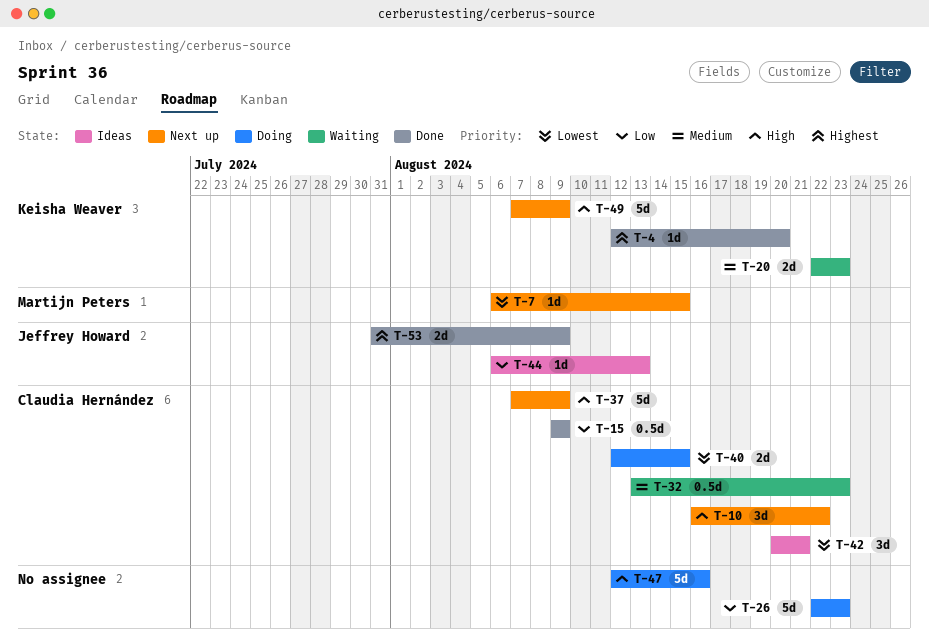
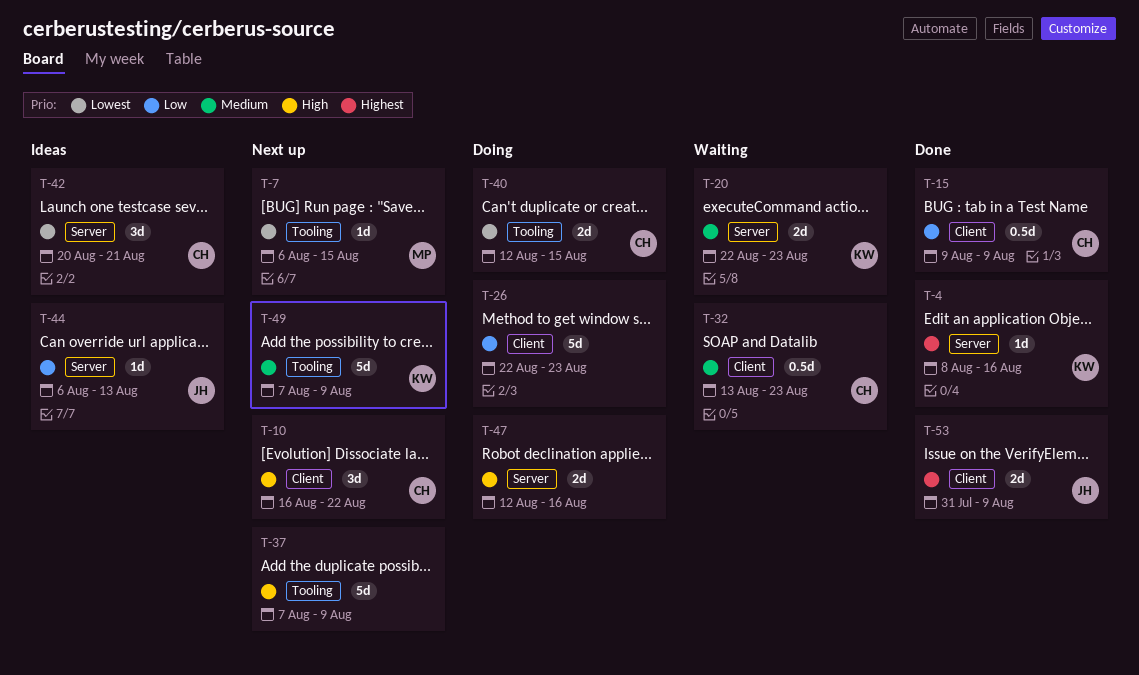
T-4, start: Aug 12 -> Aug 8
T-4, due: Aug 20 -> Aug 16
T-37, owner: Claudia Hernández -> none
T-47, estimate: 5d -> 2d
T-49, priority: High -> Medium

